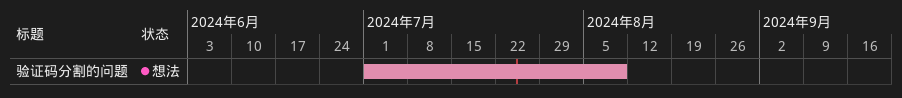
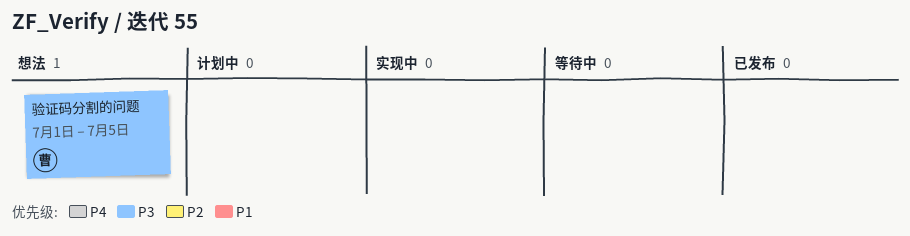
验证码分割的问题, due: Aug 9 -> Jul 5

